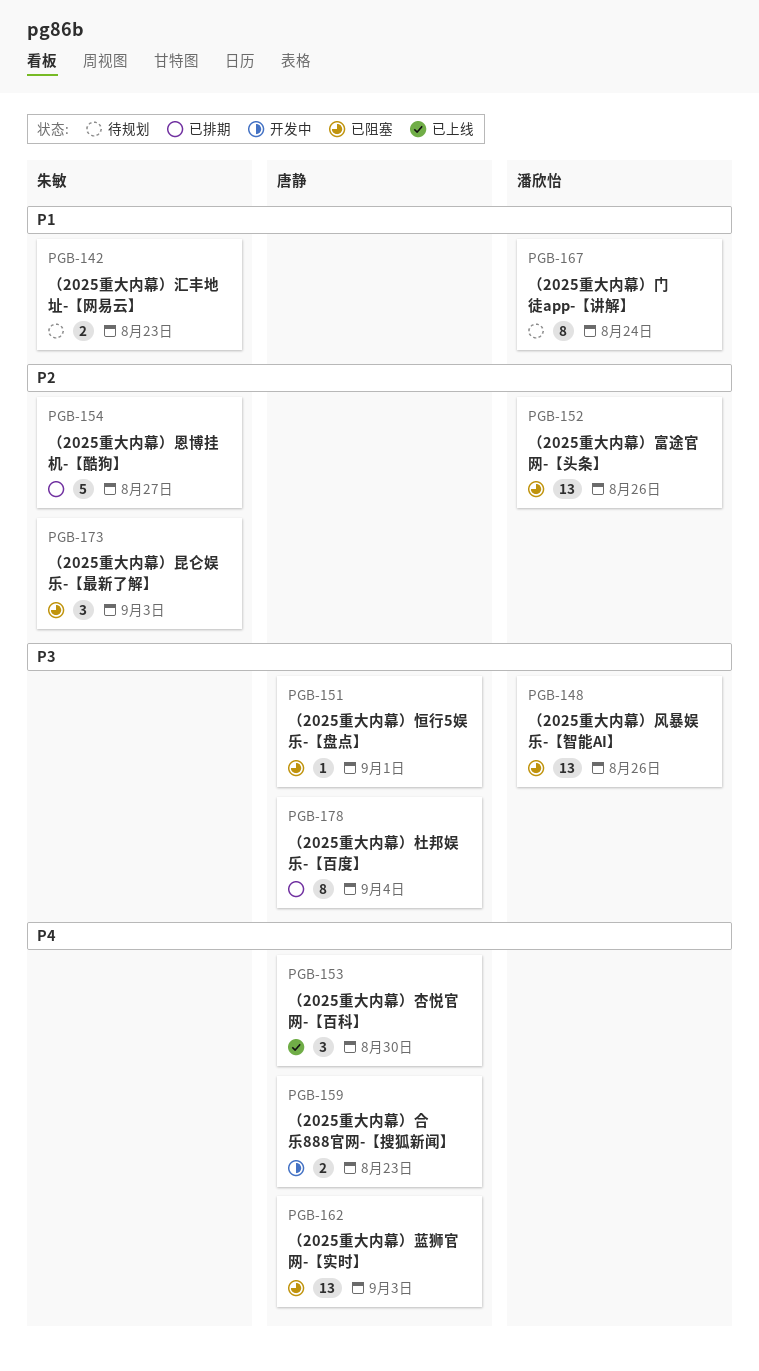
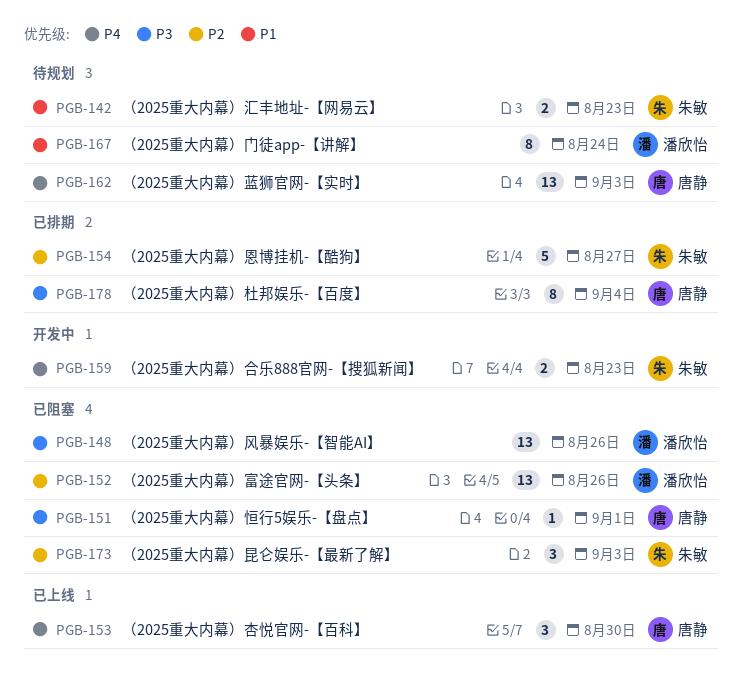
PGB-159, owner: 唐静 -> 朱敏
PGB-162, status: 已阻塞 -> 待规划

